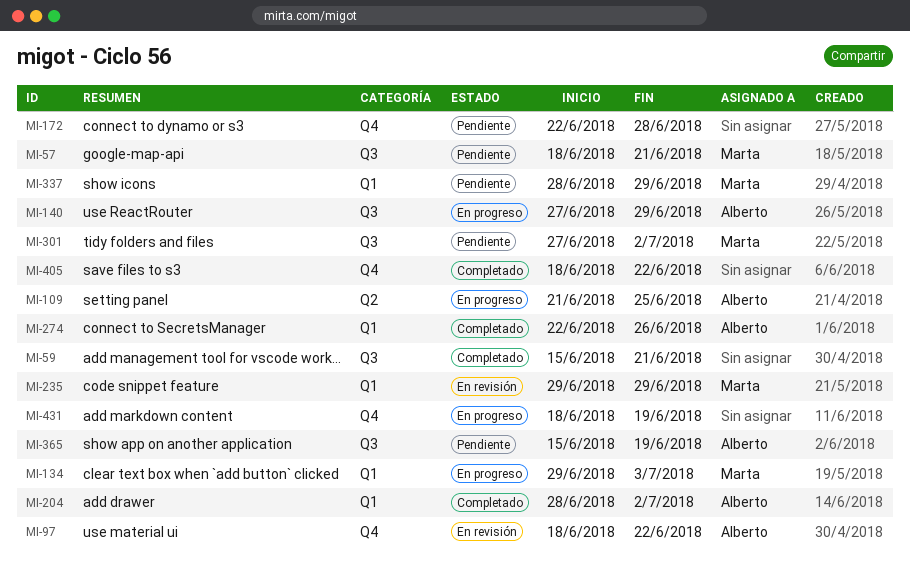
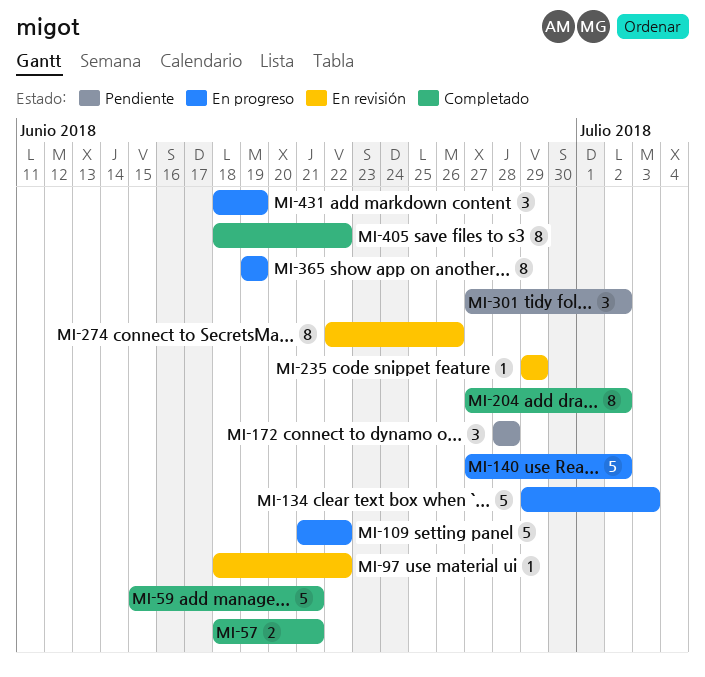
MI-57, status: Pendiente -> Completado
MI-109, due: Jun 25 -> Jun 22
MI-140, due: Jun 29 -> Jul 2
MI-172, start: Jun 22 -> Jun 28
MI-204, start: Jun 28 -> Jun 27
MI-274, status: Completado -> En revisión
MI-337: present -> none
MI-365, status: Pendiente -> En progreso
MI-365, start: Jun 15 -> Jun 19

